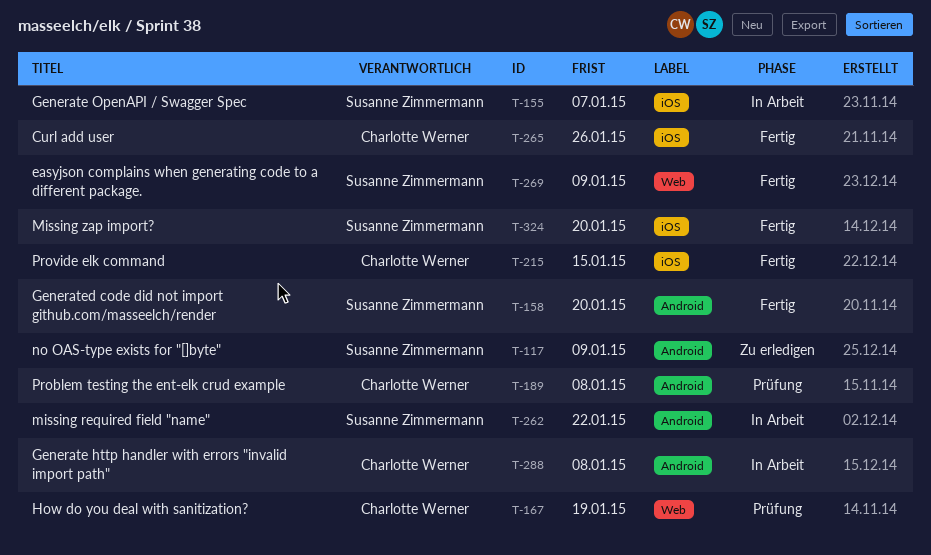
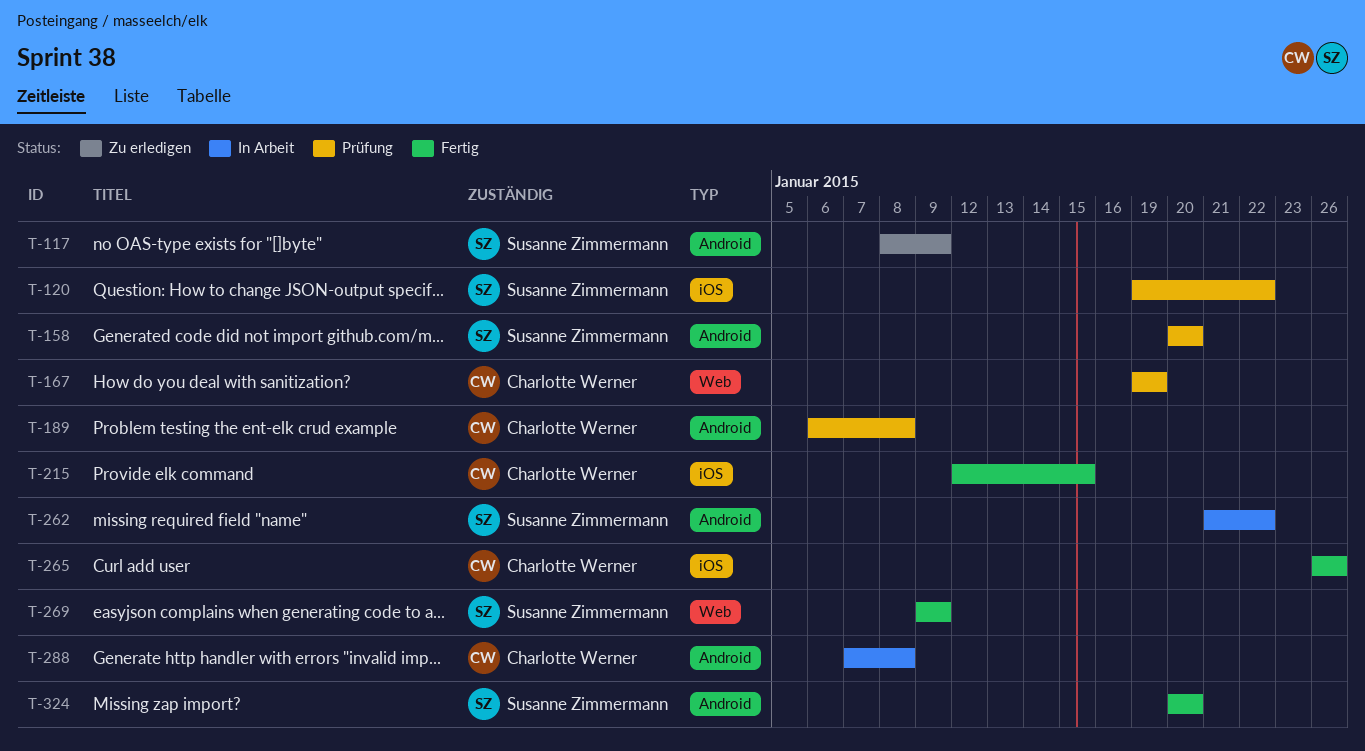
T-120: none -> present
T-155: present -> none
T-158, status: Fertig -> Prüfung
T-324, label: iOS -> Android

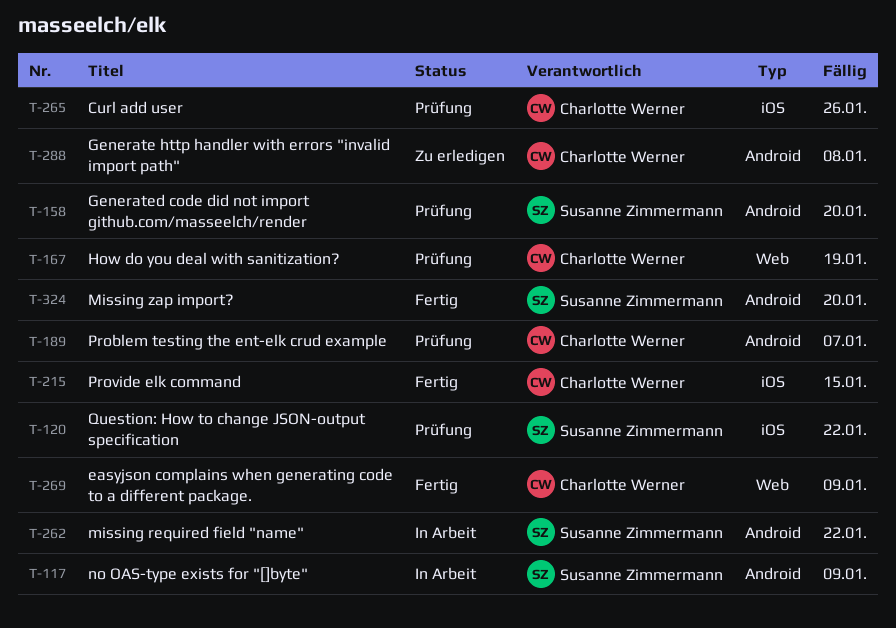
T-117, status: Zu erledigen -> In Arbeit
T-189, due: Jan 8 -> Jan 7
T-265, status: Fertig -> Prüfung
T-269, owner: Susanne Zimmermann -> Charlotte Werner
T-288, status: In Arbeit -> Zu erledigen

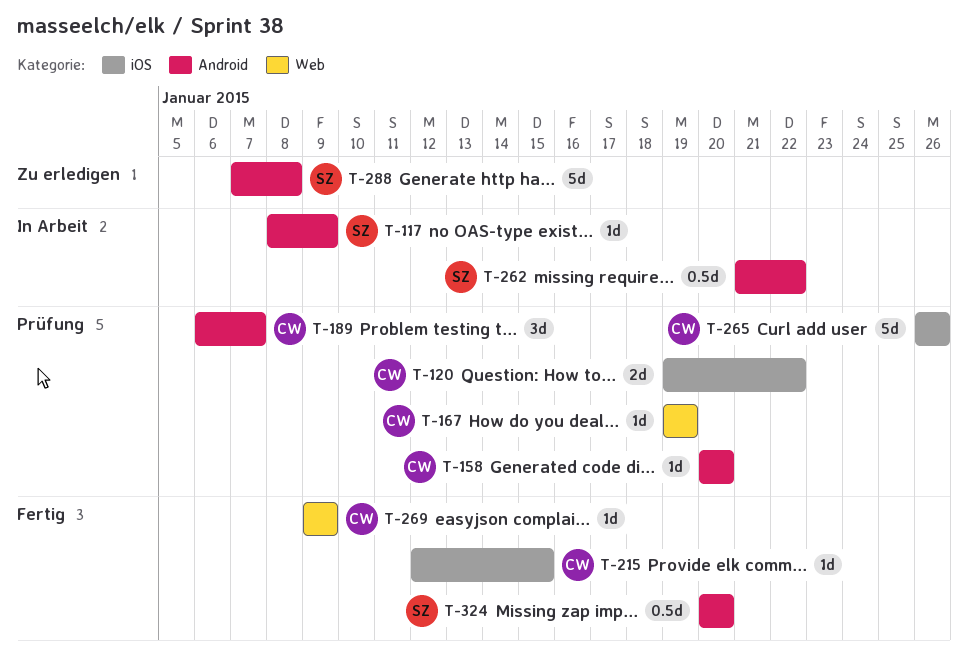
T-120, owner: Susanne Zimmermann -> Charlotte Werner
T-158, owner: Susanne Zimmermann -> Charlotte Werner
T-288, owner: Charlotte Werner -> Susanne Zimmermann

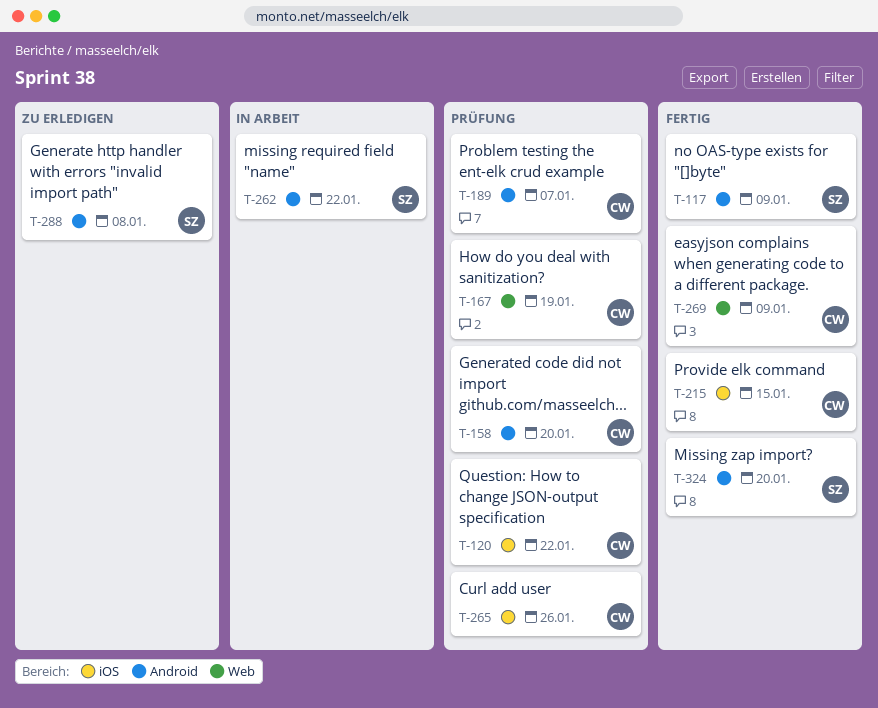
T-117, status: In Arbeit -> Fertig

